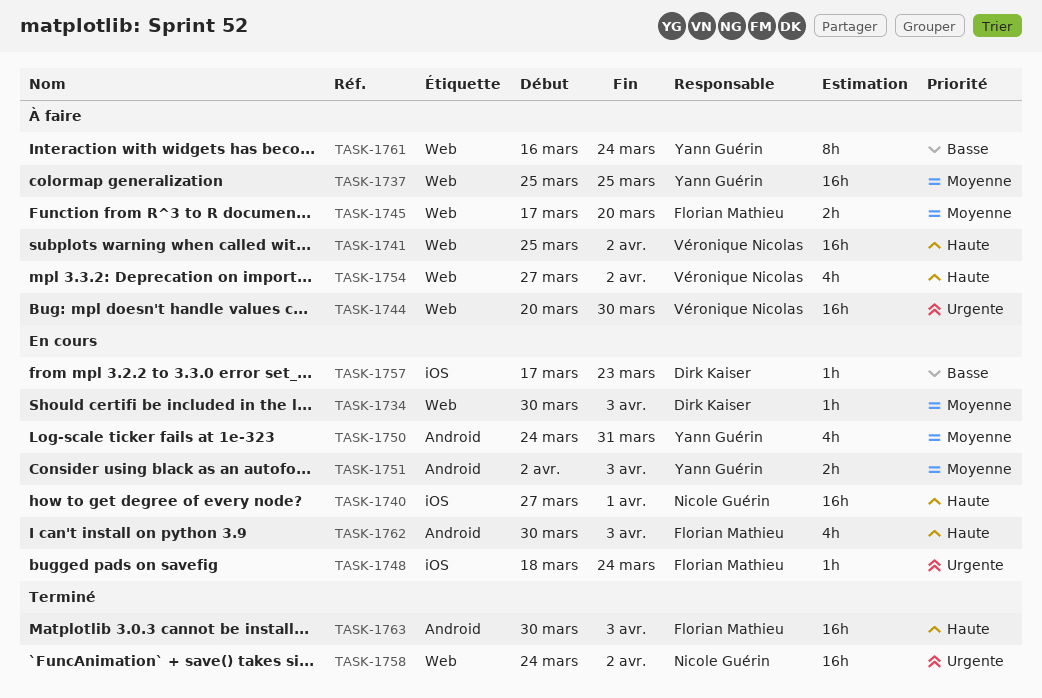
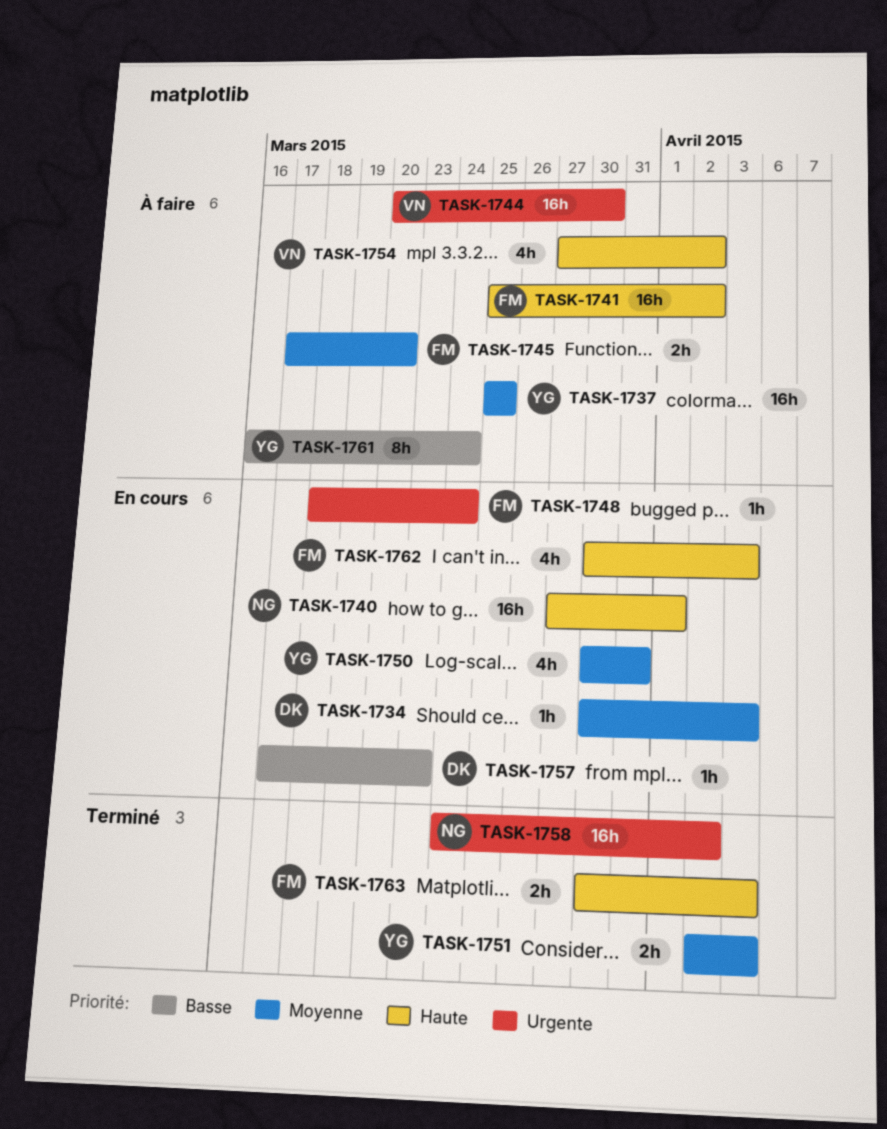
TASK-1741, owner: Véronique Nicolas -> Florian Mathieu
TASK-1750, start: Mar 24 -> Mar 30
TASK-1751, status: En cours -> Terminé
TASK-1763, estimate: 16h -> 2h

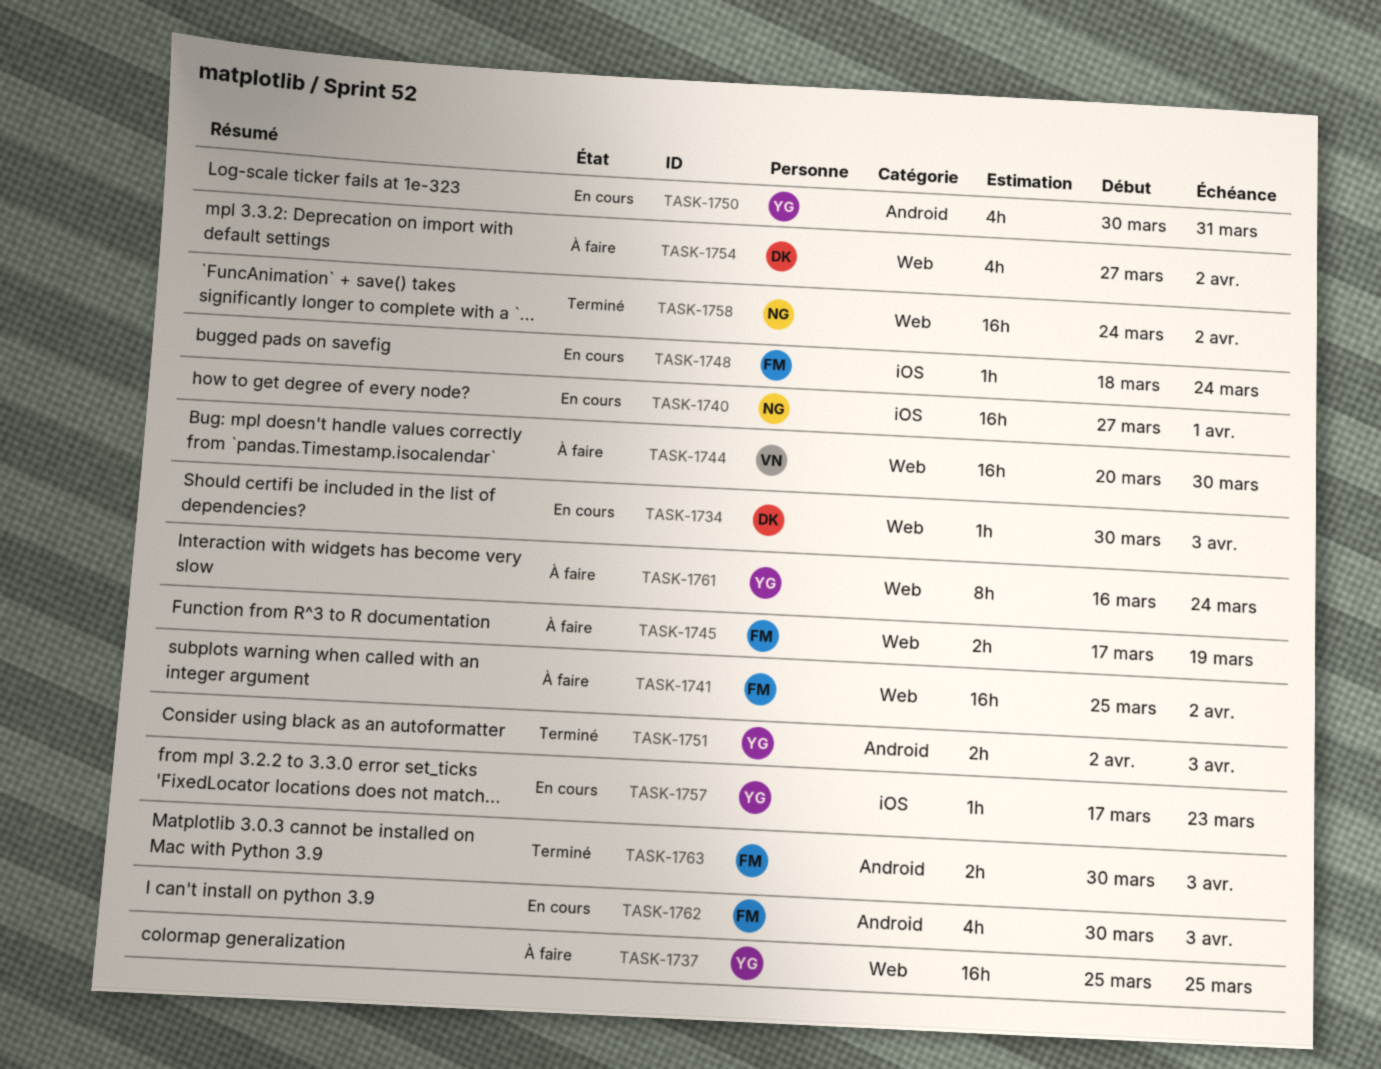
TASK-1745, due: Mar 20 -> Mar 19
TASK-1754, owner: VN -> DK
TASK-1757, owner: DK -> YG

